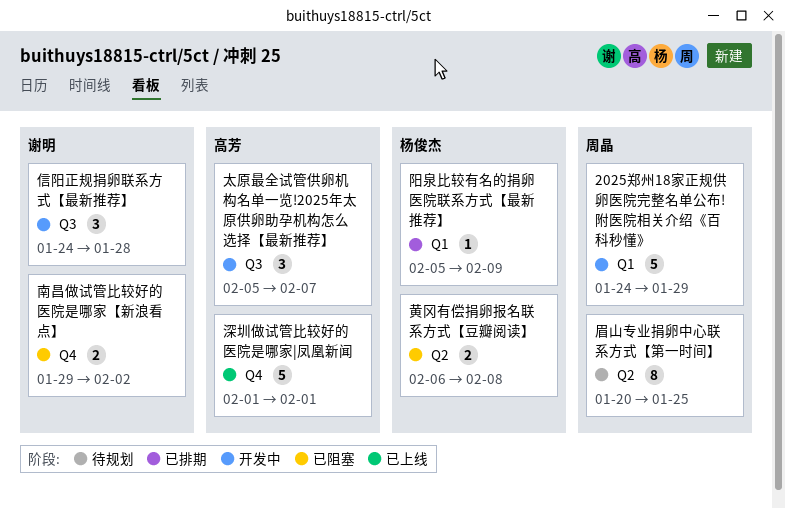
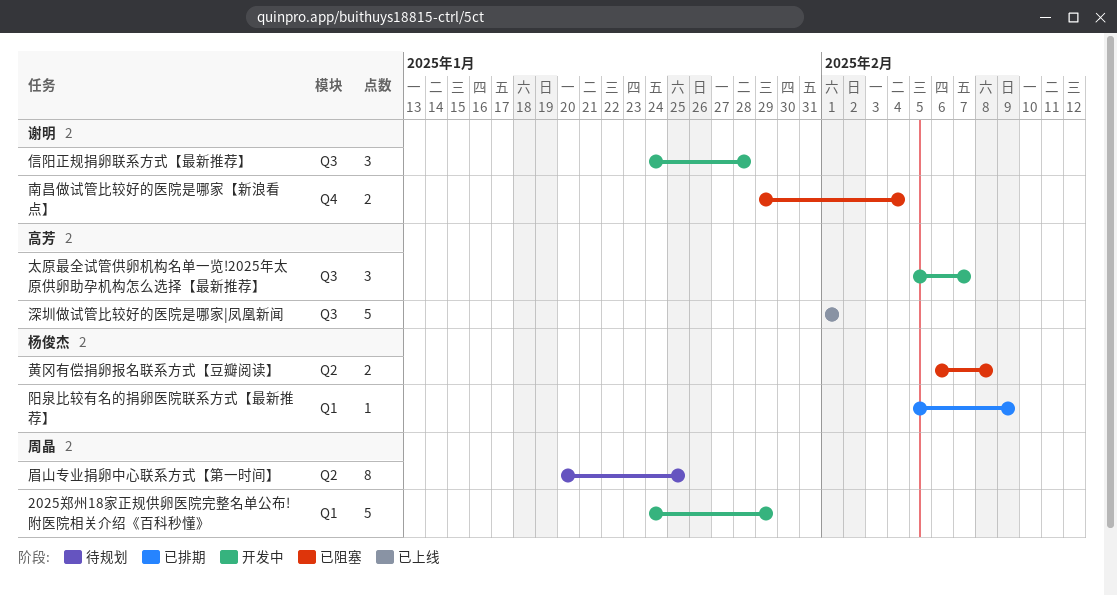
南昌做试管比较好的医院是哪家【新浪看点】, due: Feb 2 -> Feb 4
深圳做试管比较好的医院是哪家|凤凰新闻, label: Q4 -> Q3

